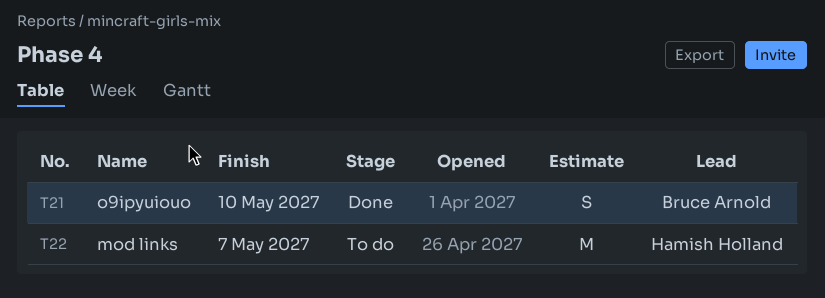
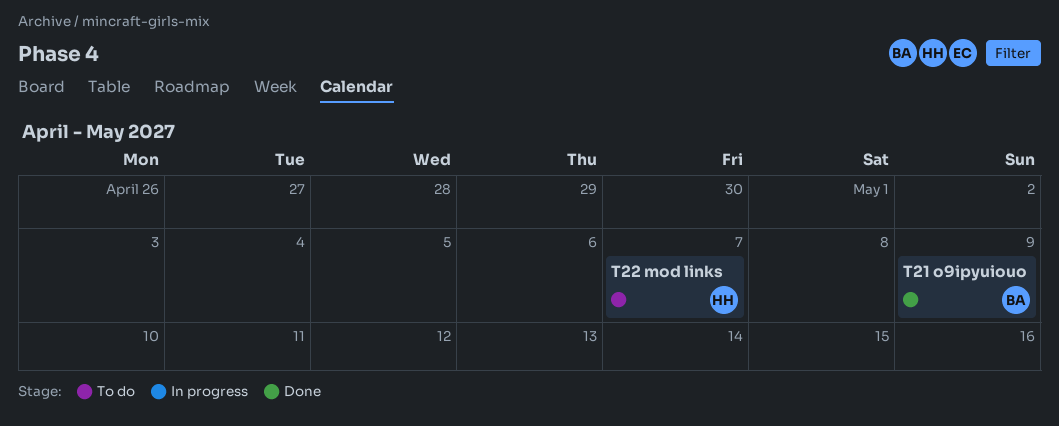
T21, due: May 10 -> May 9

